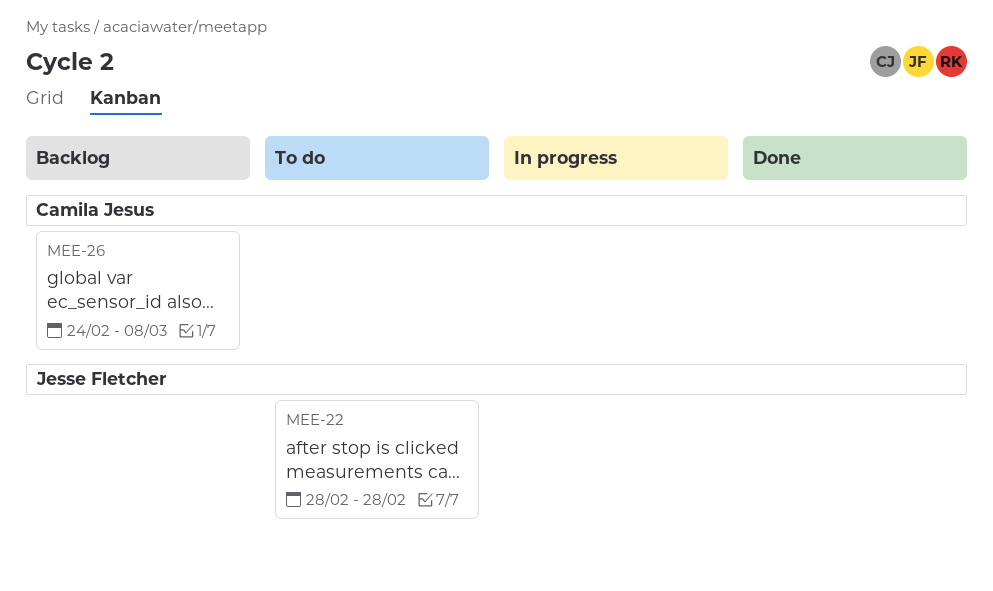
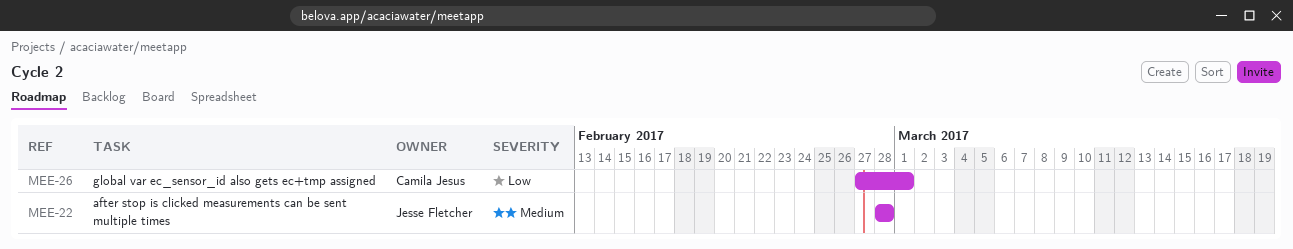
MEE-26, start: Feb 24 -> Feb 27
MEE-26, due: Mar 8 -> Mar 1

